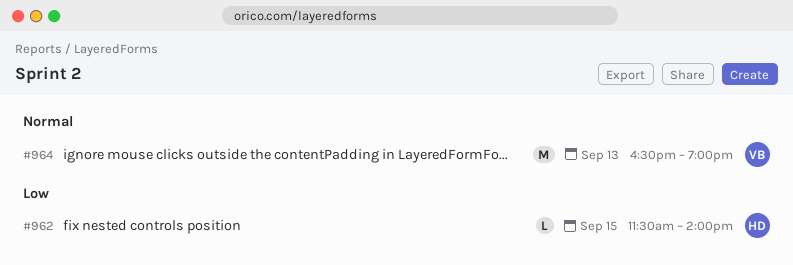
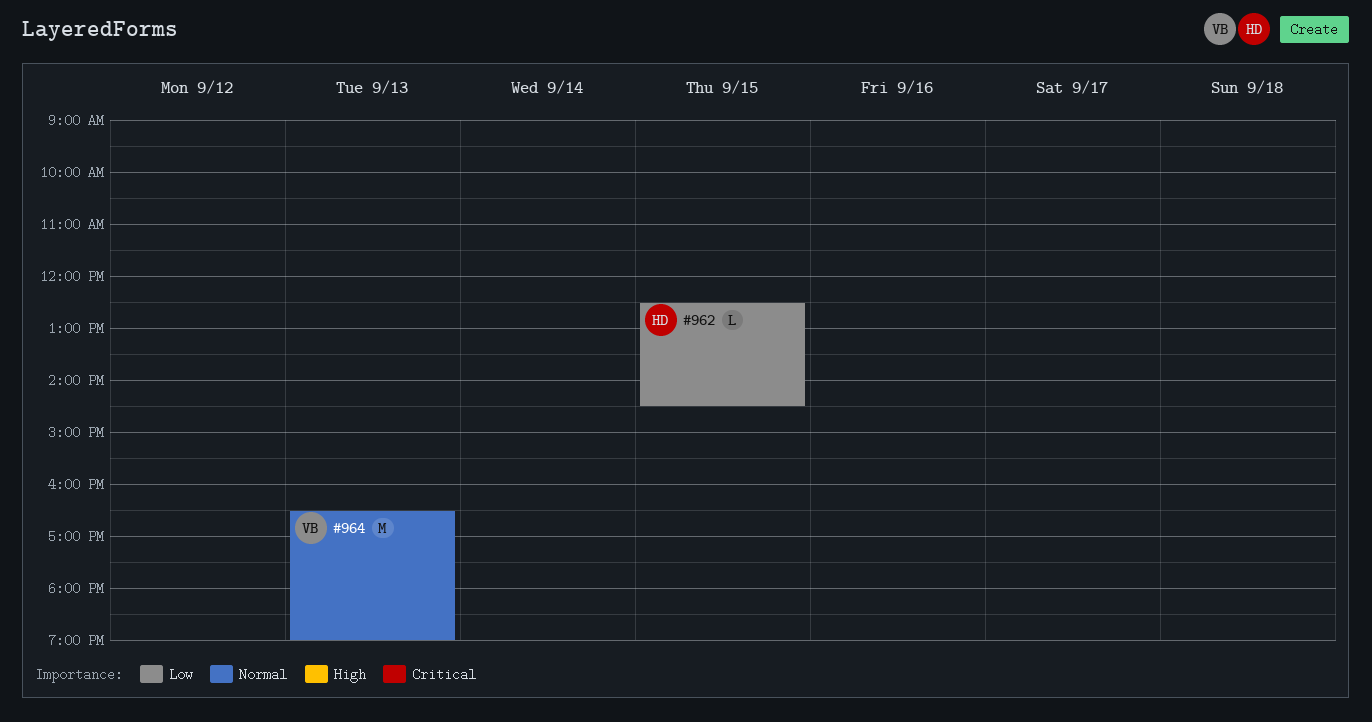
#962, begins: 11:30 -> 12:30
#962, ends: 14:00 -> 14:30

